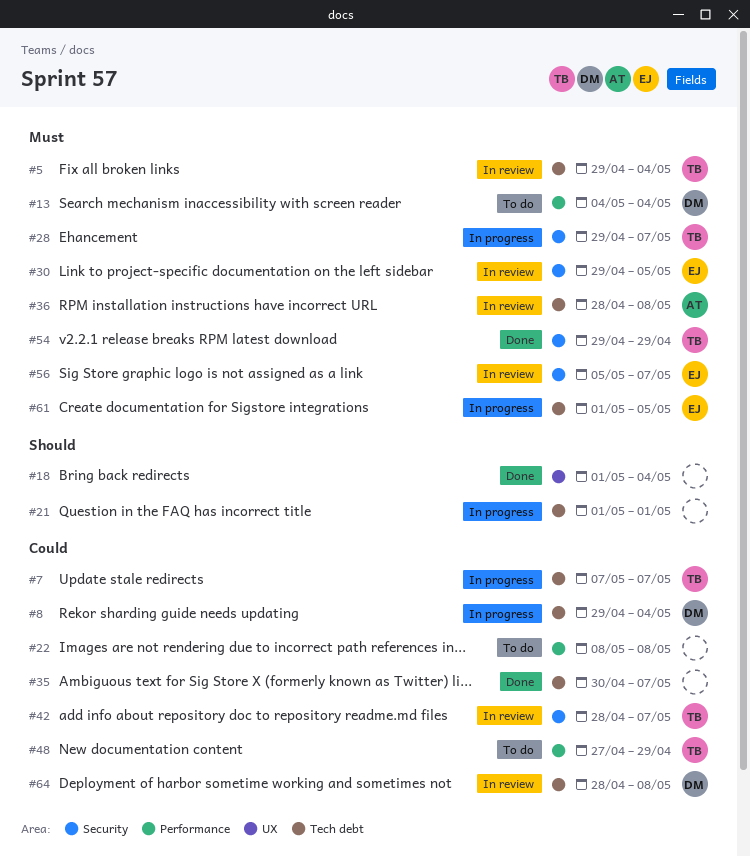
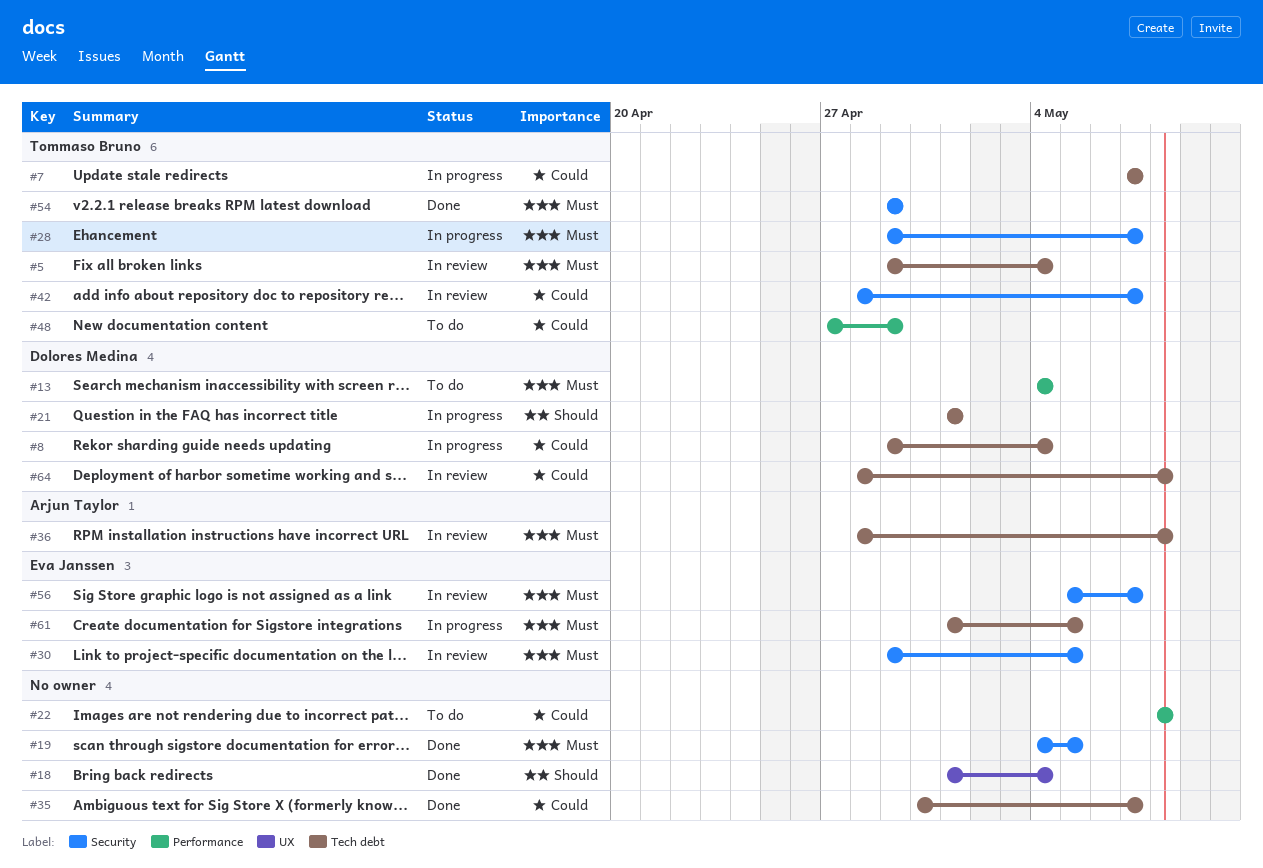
#19: none -> present
#21, owner: none -> Dolores Medina

